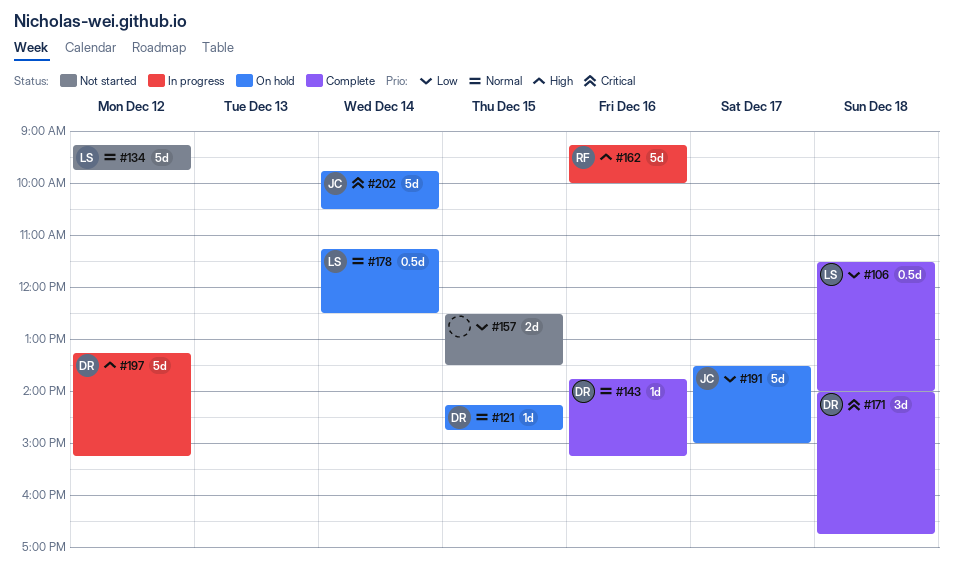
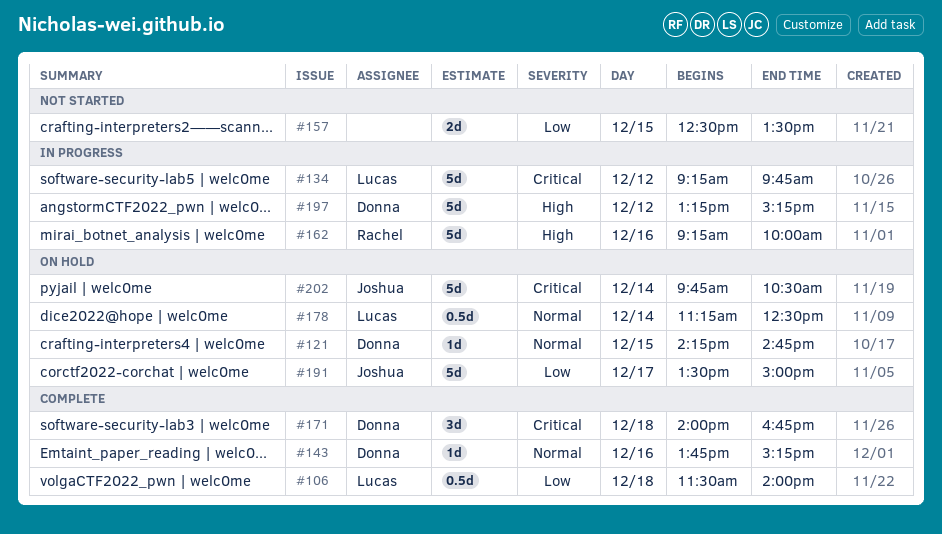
#134, status: Not started -> In progress
#134, priority: Normal -> Critical

